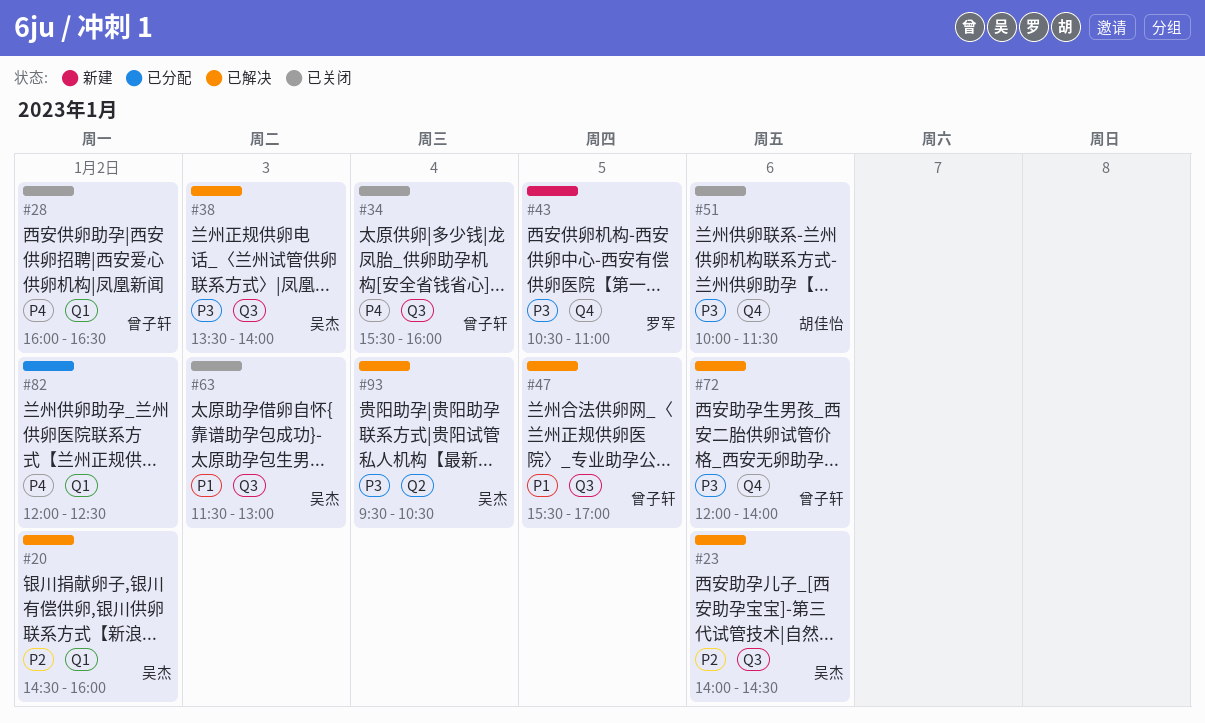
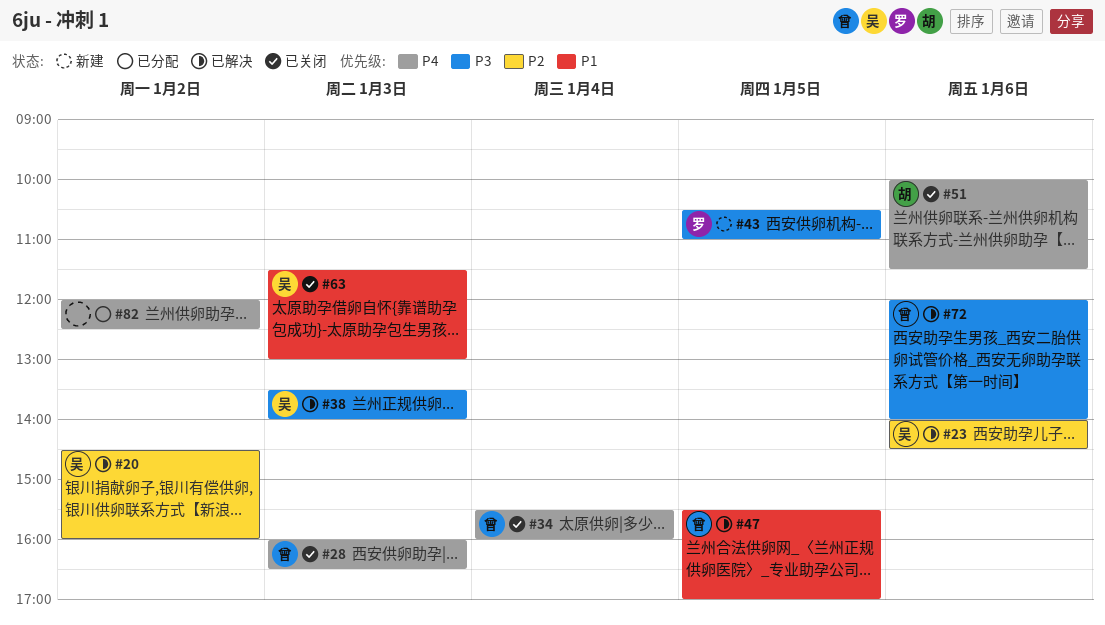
#28, day: Jan 2 -> Jan 3
#51, priority: P3 -> P4
#93: present -> none

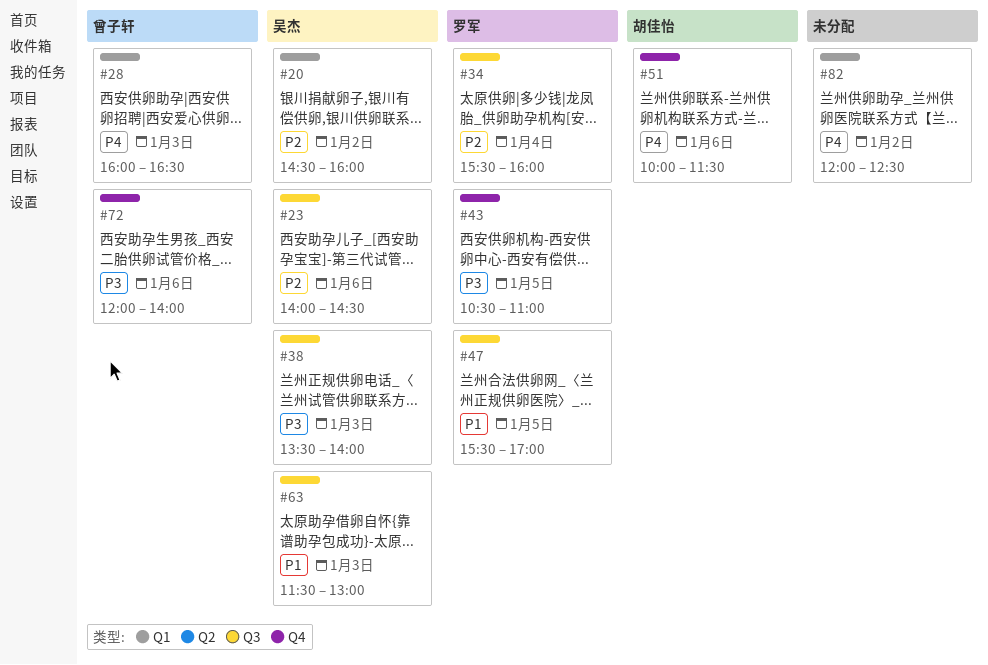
#34, owner: 曾子轩 -> 罗军
#34, priority: P4 -> P2
#47, owner: 曾子轩 -> 罗军

